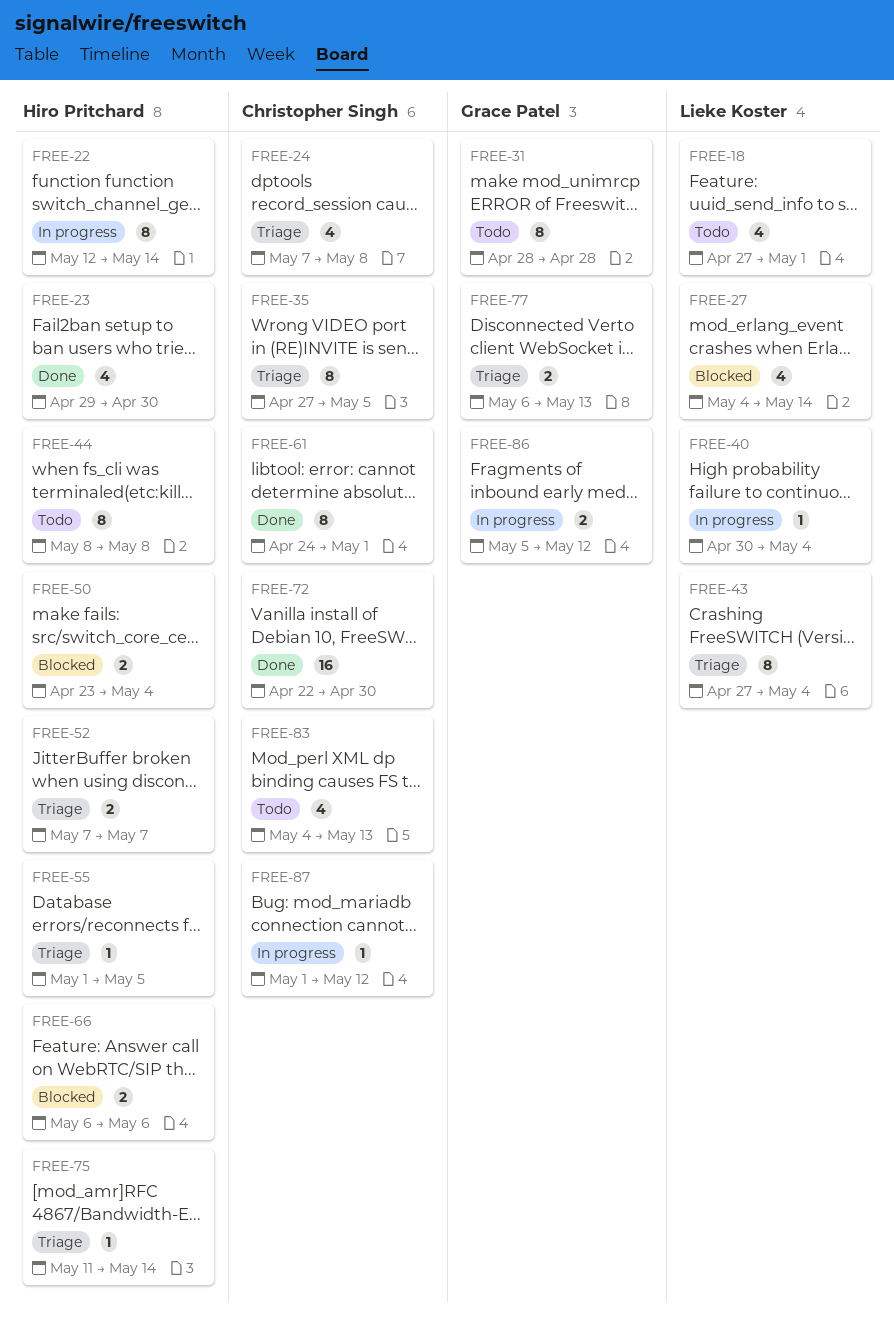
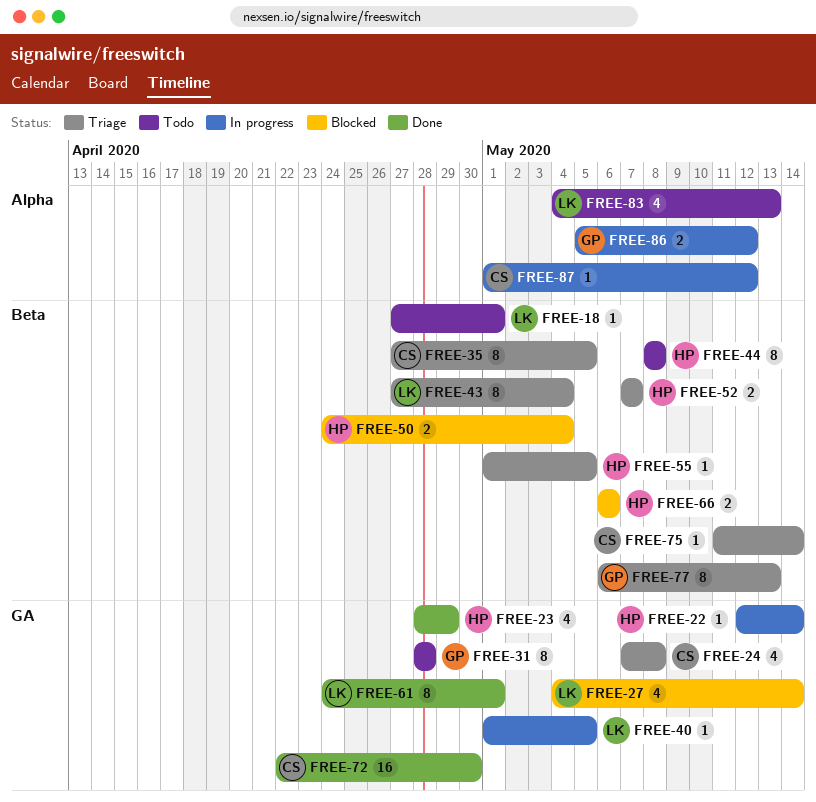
FREE-18, estimate: 4 -> 1
FREE-22, estimate: 8 -> 1
FREE-23, start: Apr 29 -> Apr 28
FREE-23, due: Apr 30 -> Apr 29
FREE-40, start: Apr 30 -> May 1
FREE-40, due: May 4 -> May 5
FREE-50, start: Apr 23 -> Apr 24
FREE-61, owner: Christopher Singh -> Lieke Koster
FREE-75, owner: Hiro Pritchard -> Christopher Singh
FREE-77, estimate: 2 -> 8
FREE-83, owner: Christopher Singh -> Lieke Koster

